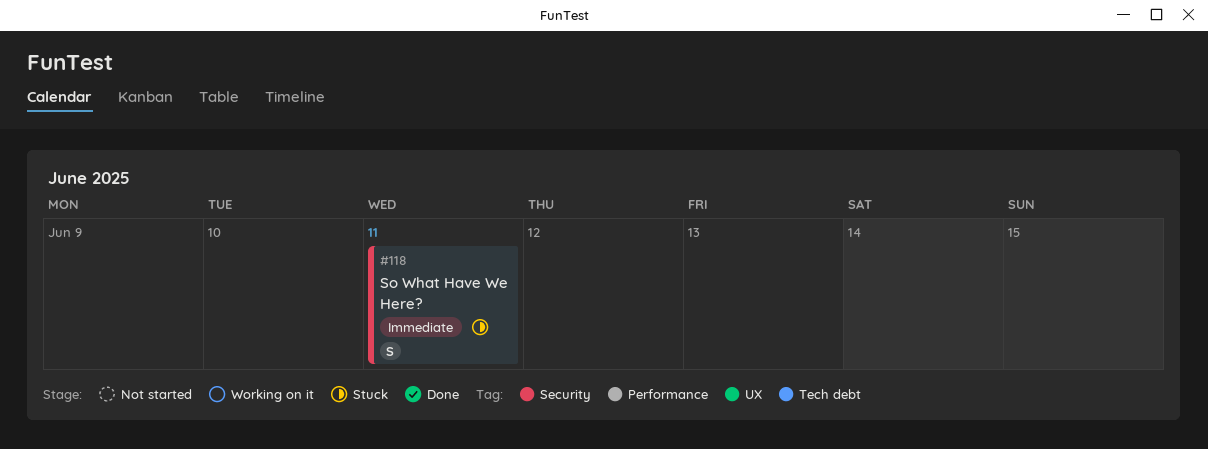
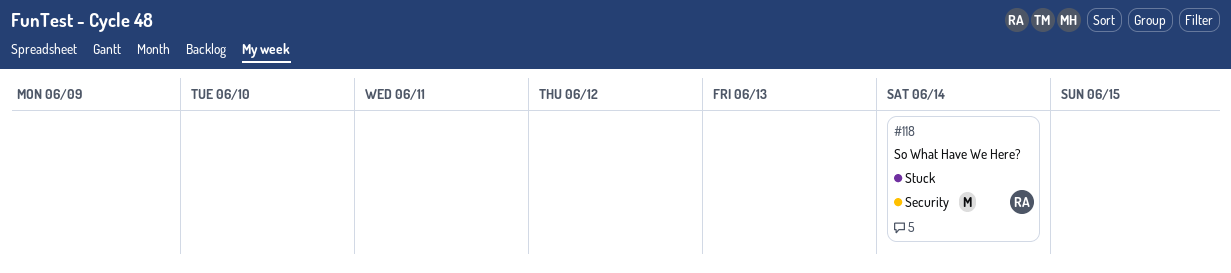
#118, estimate: S -> M
#118, due: Jun 11 -> Jun 14

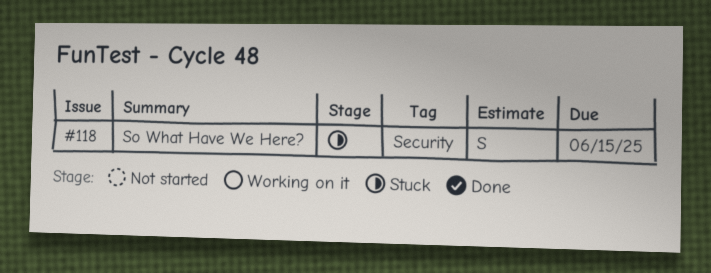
#118, estimate: M -> S
#118, due: Jun 14 -> Jun 15

